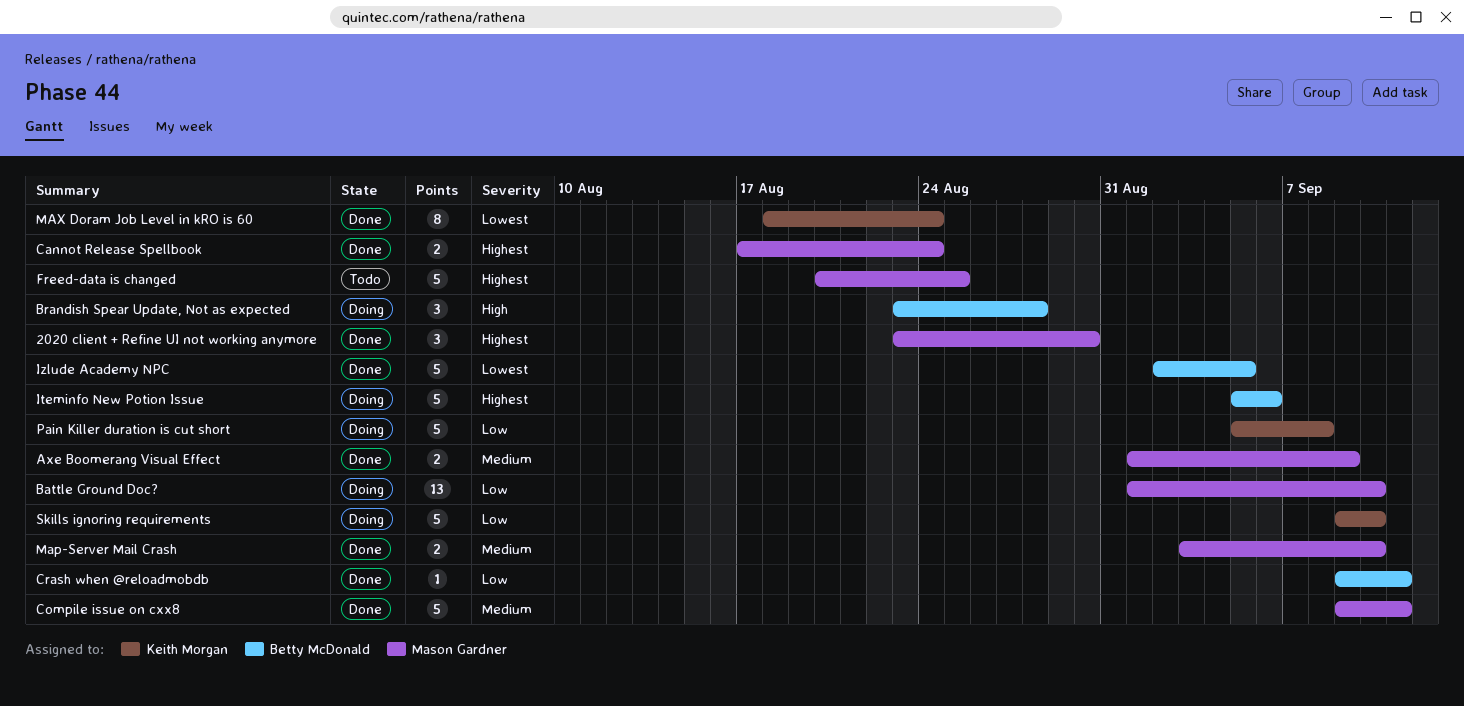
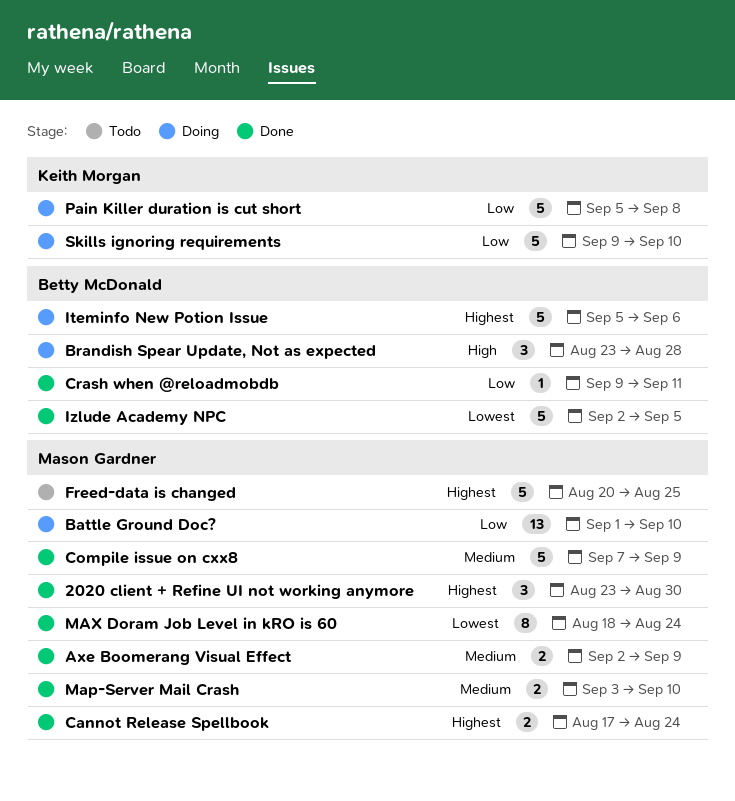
Axe Boomerang Visual Effect, start: Sep 1 -> Sep 2
Compile issue on cxx8, start: Sep 9 -> Sep 7
Compile issue on cxx8, due: Sep 11 -> Sep 9
MAX Doram Job Level in kRO is 60, owner: Keith Morgan -> Mason Gardner

